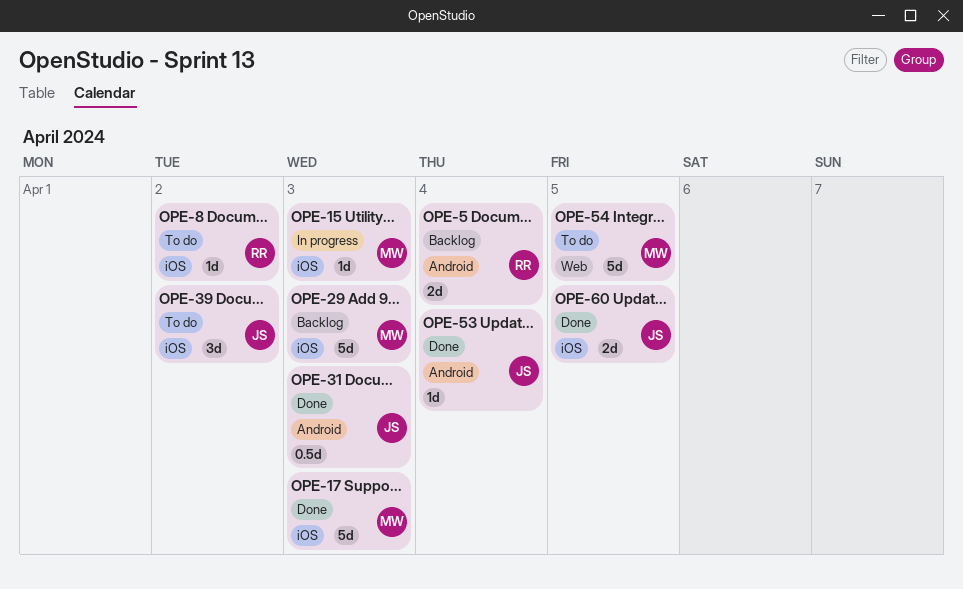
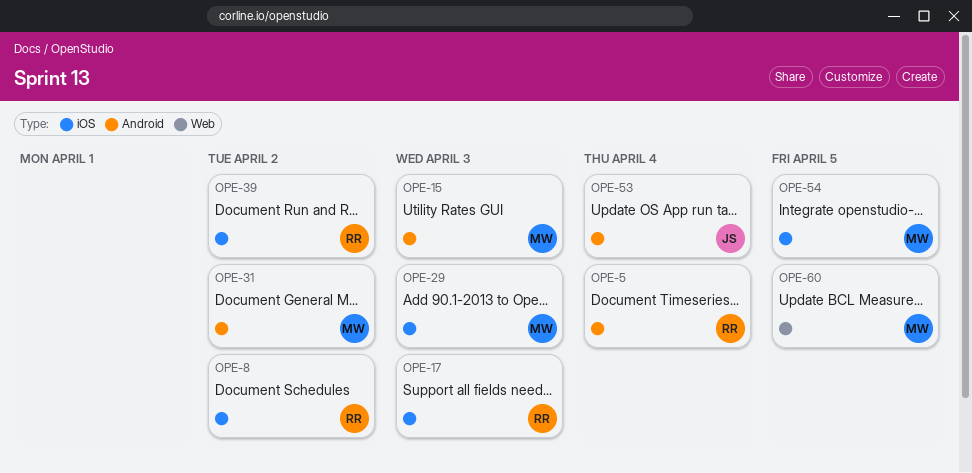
OPE-15, label: iOS -> Android
OPE-17, owner: MW -> RR
OPE-31, owner: JS -> MW
OPE-31, due: Apr 3 -> Apr 2
OPE-39, owner: JS -> RR
OPE-54, label: Web -> iOS
OPE-60, owner: JS -> MW
OPE-60, label: iOS -> Web

